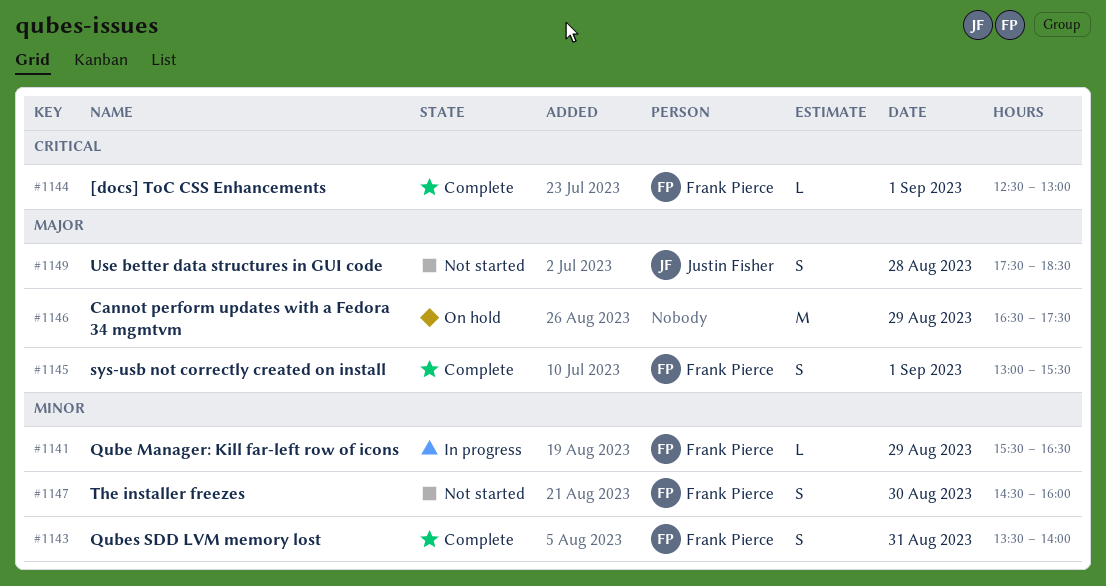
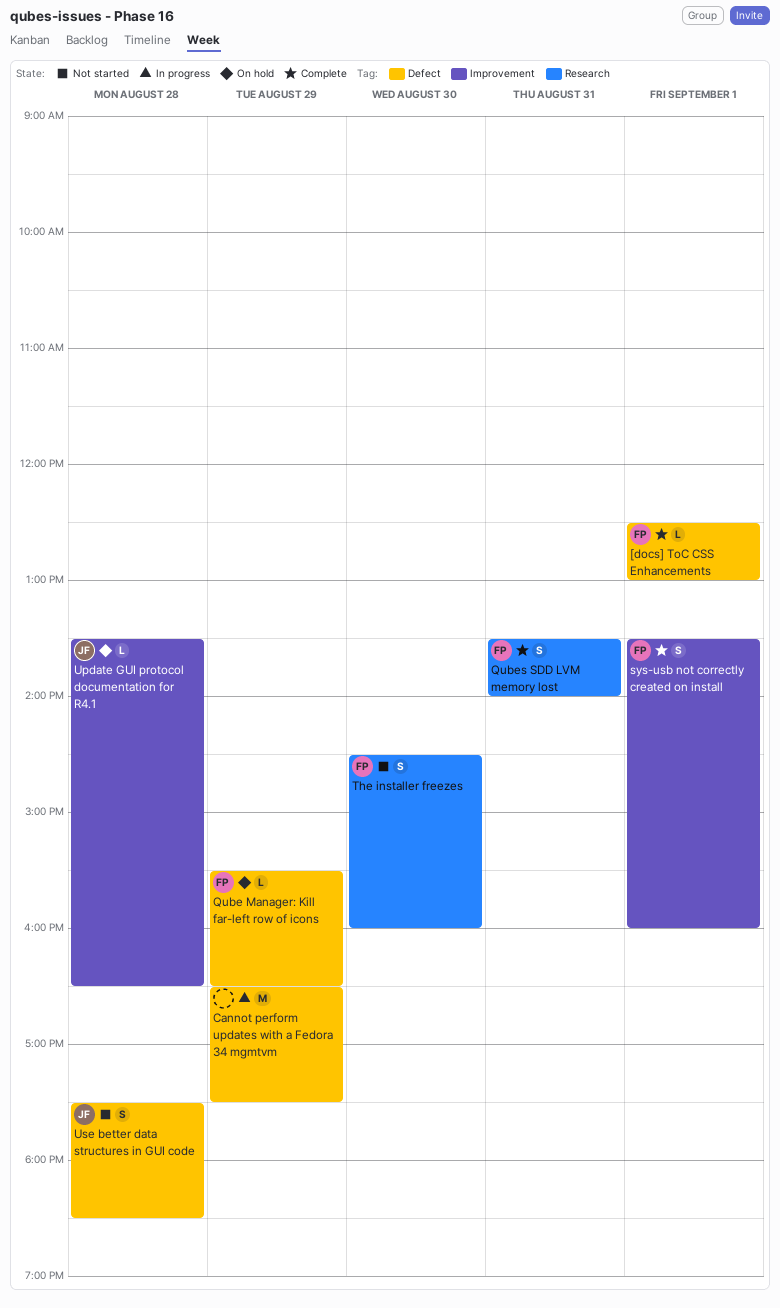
Cannot perform updates with a Fedora 34 mgmtvm, status: On hold -> In progress
Qube Manager: Kill far-left row of icons, status: In progress -> On hold
sys-usb not correctly created on install, begins: 13:00 -> 13:30
sys-usb not correctly created on install, ends: 15:30 -> 16:00
Update GUI protocol documentation for R4.1: none -> present

